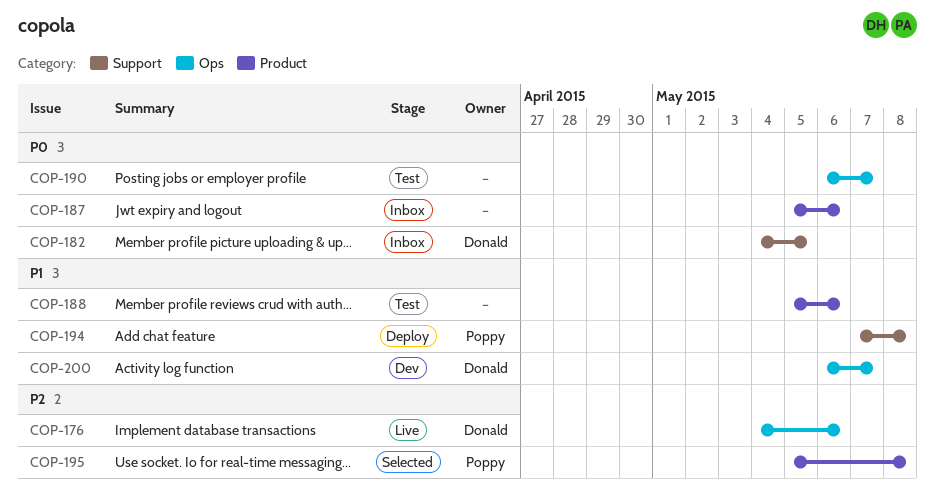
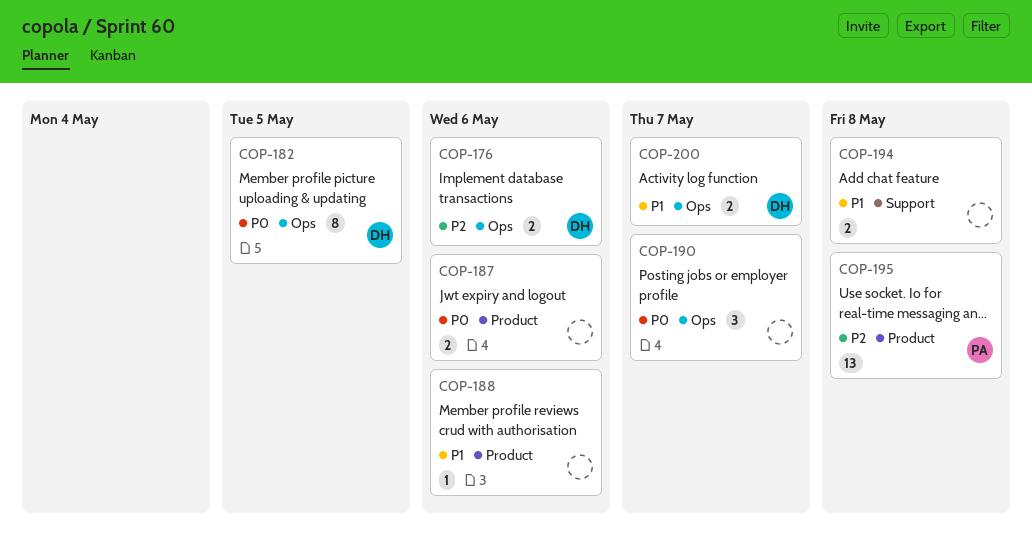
COP-182, label: Support -> Ops
COP-194, owner: Poppy -> none

